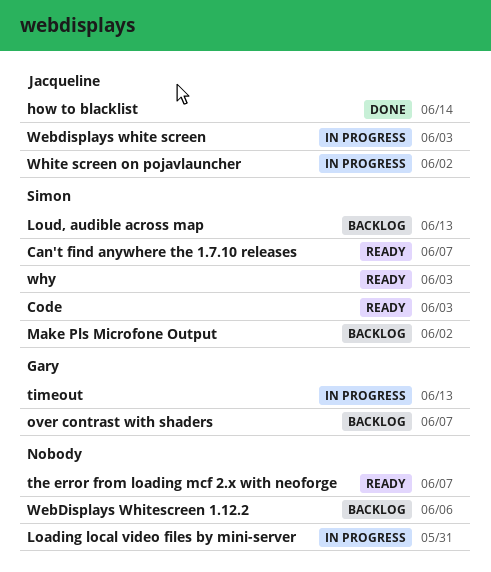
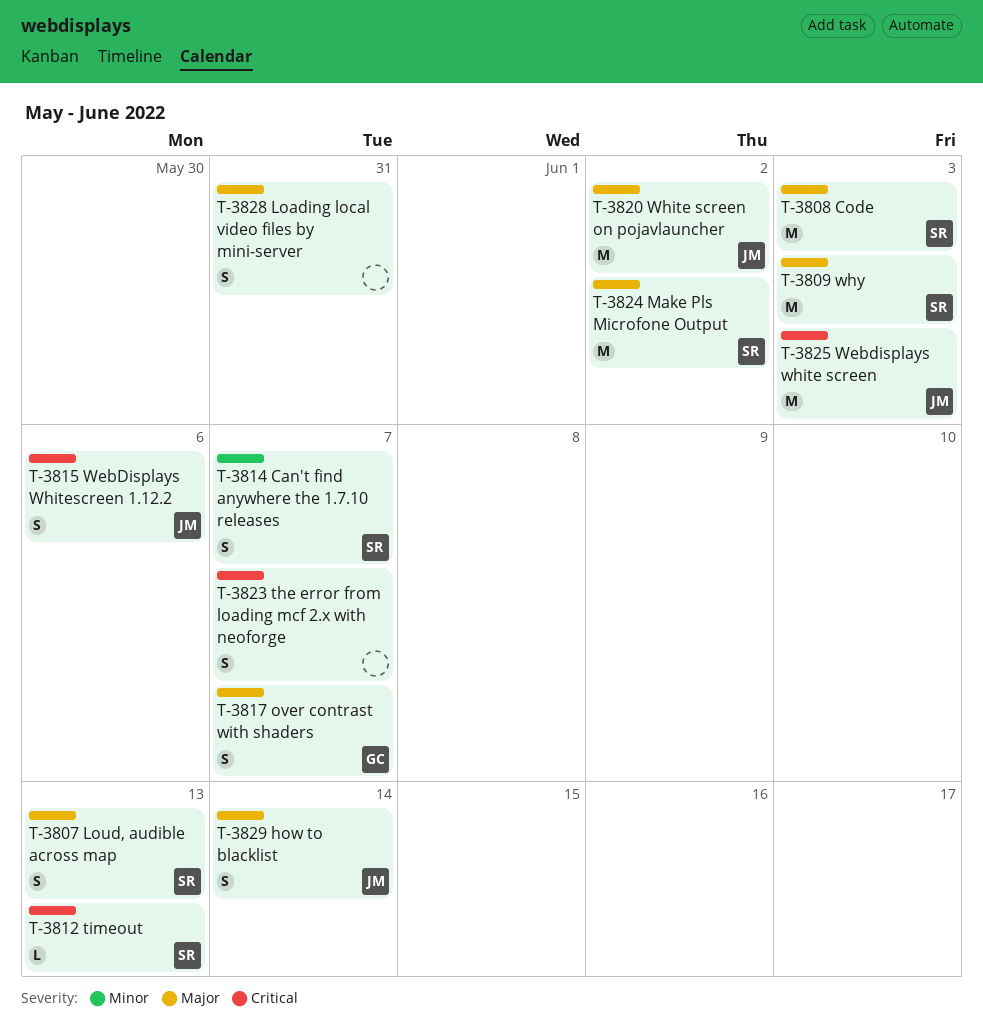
timeout, owner: Gary -> Simon
WebDisplays Whitescreen 1.12.2, owner: none -> Jacqueline

